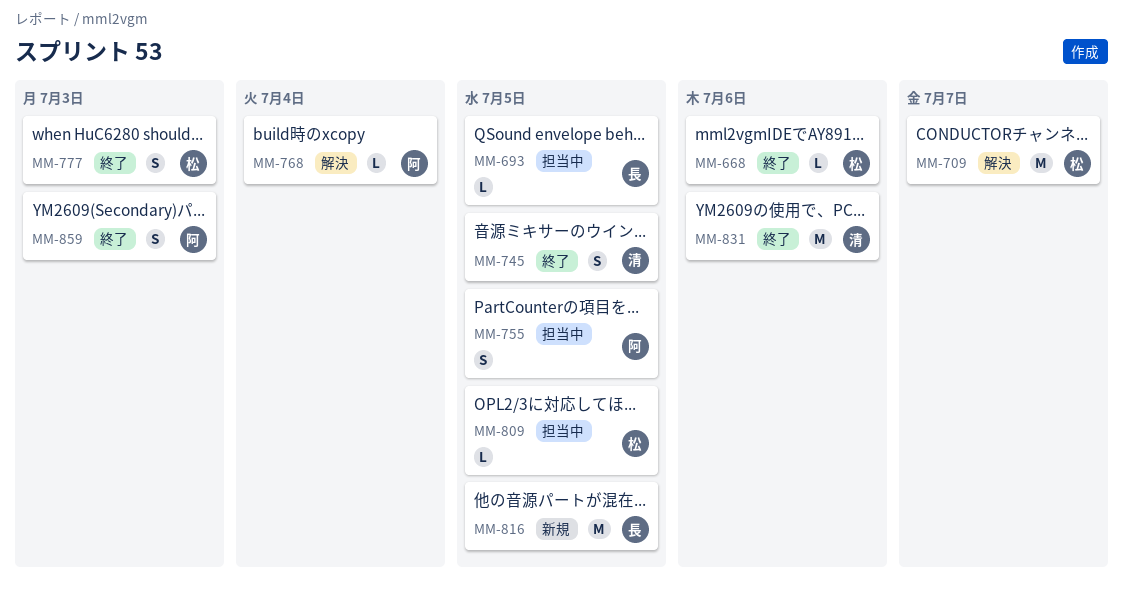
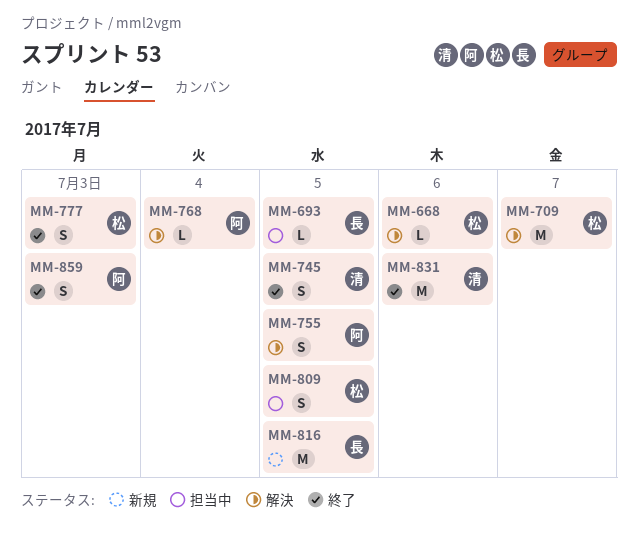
MM-668, status: 終了 -> 解決
MM-755, status: 担当中 -> 解決
MM-809, estimate: L -> S

